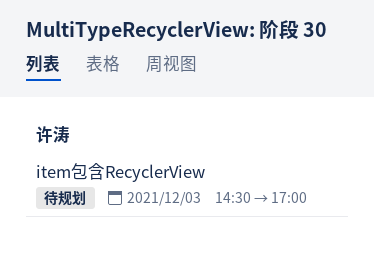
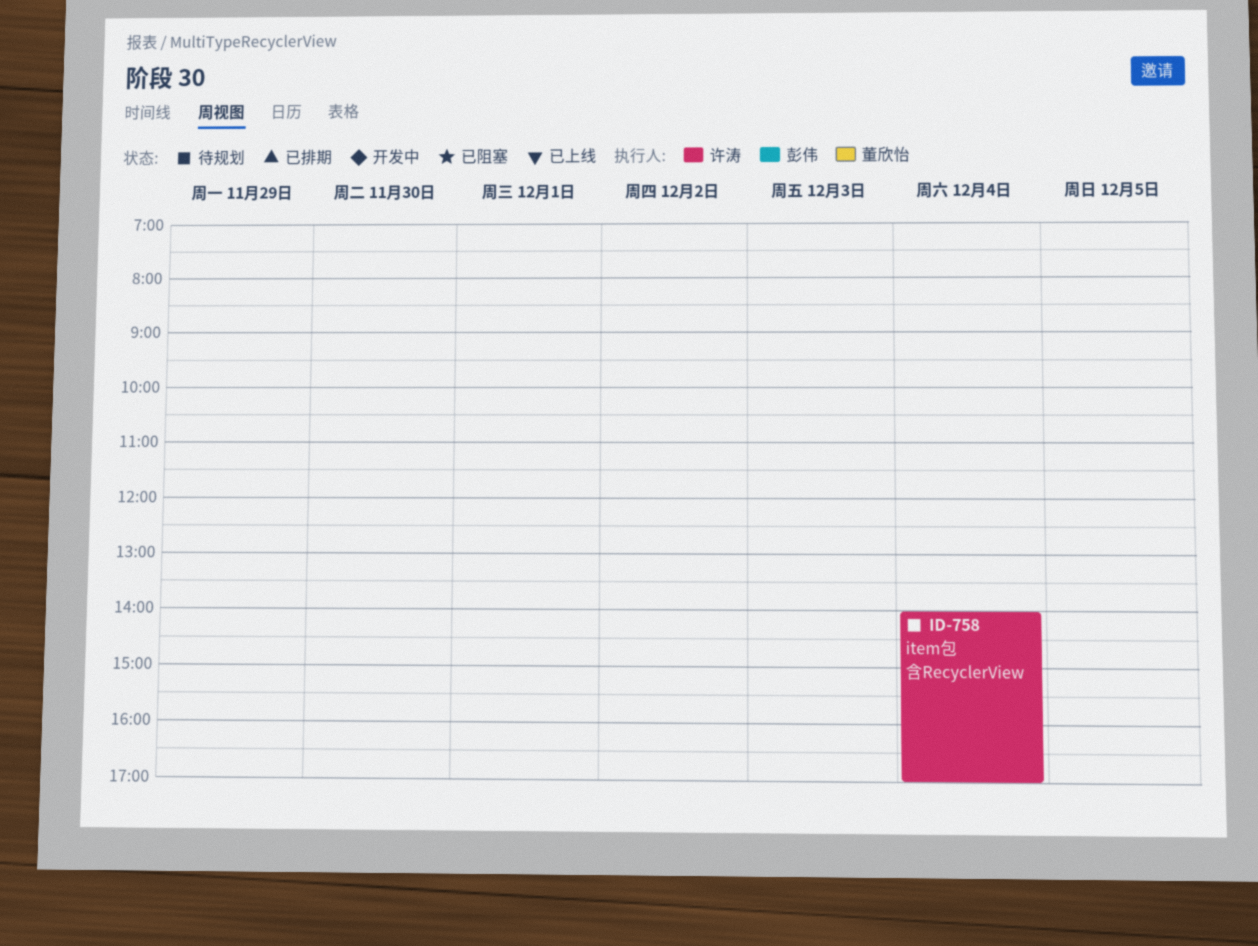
item包含RecyclerView, day: Dec 3 -> Dec 4
item包含RecyclerView, begins: 14:30 -> 14:00

